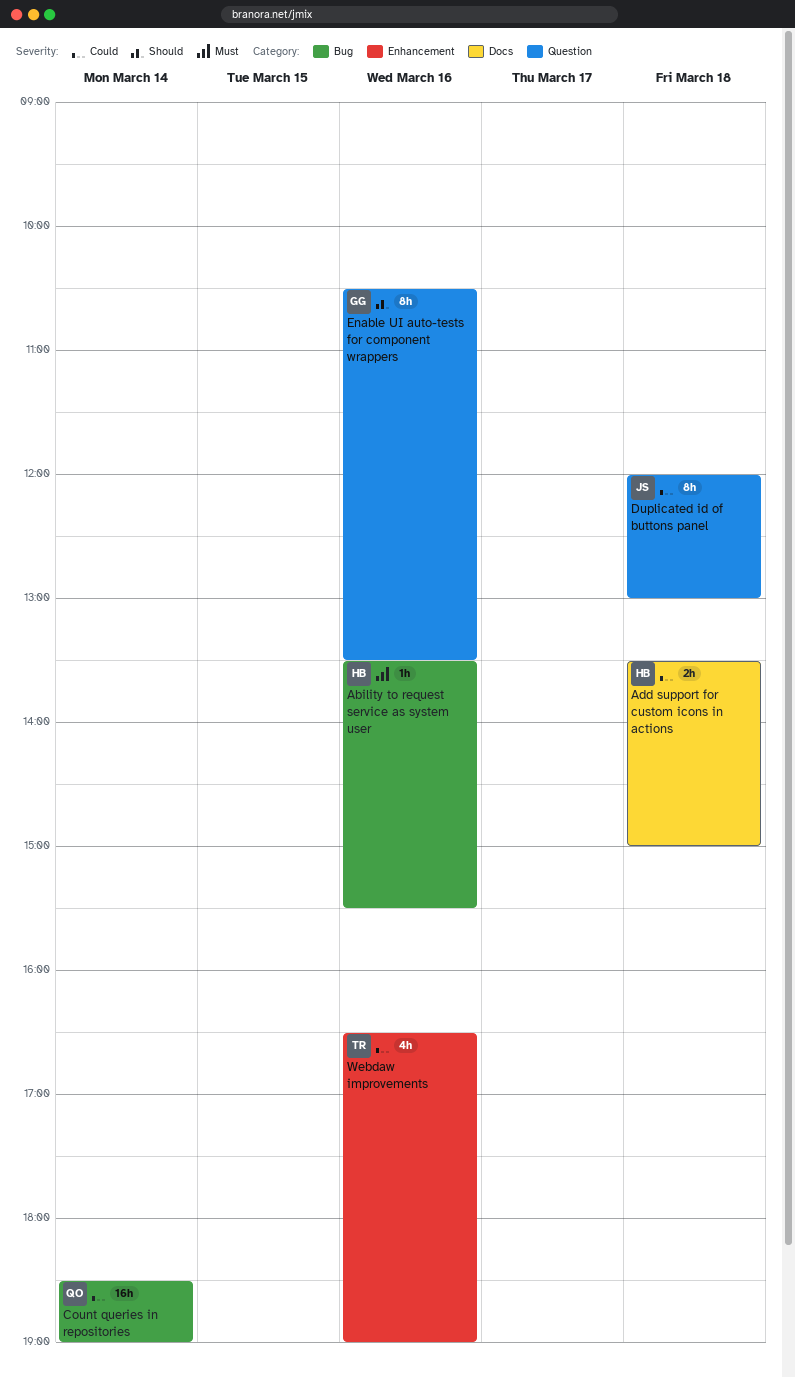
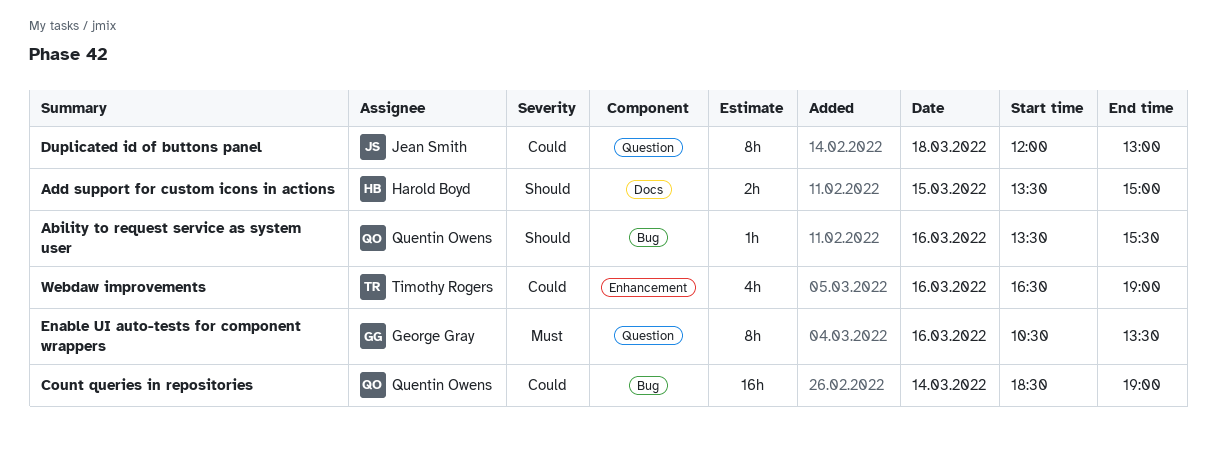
Ability to request service as system user, owner: Harold Boyd -> Quentin Owens
Ability to request service as system user, priority: Must -> Should
Add support for custom icons in actions, priority: Could -> Should
Add support for custom icons in actions, day: Mar 18 -> Mar 15
Enable UI auto-tests for component wrappers, priority: Should -> Must

